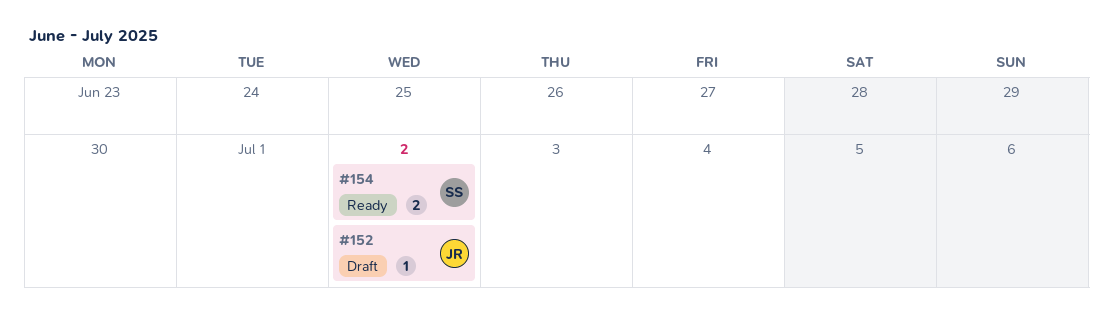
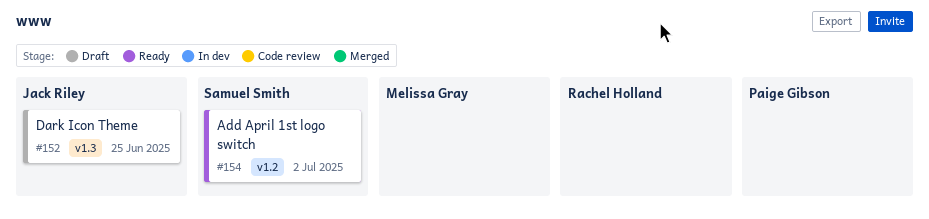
#152, due: Jul 2 -> Jun 25

